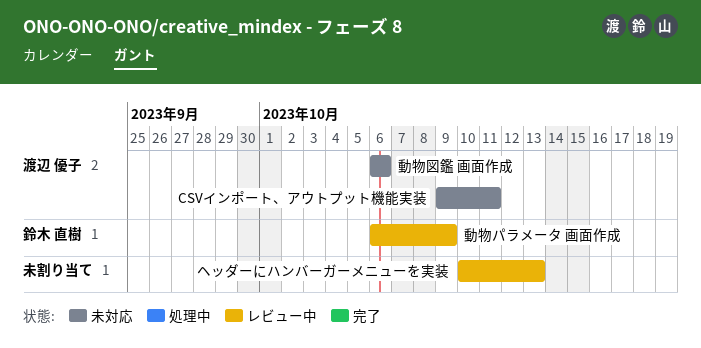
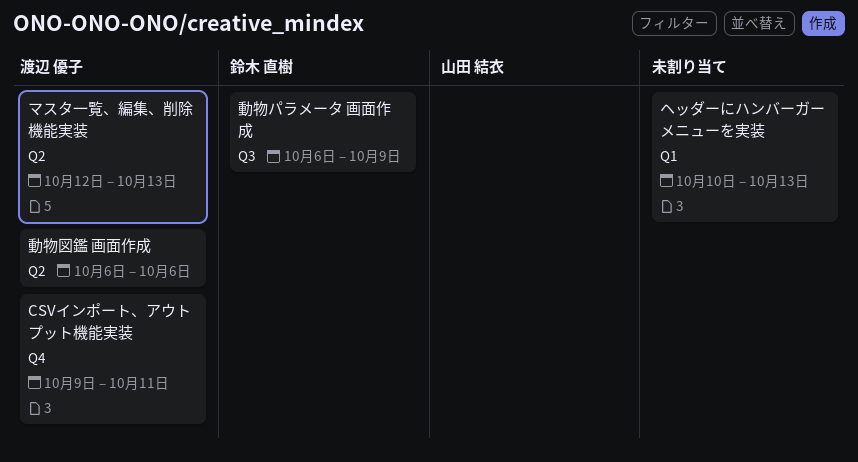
マスタ一覧、編集、削除機能実装: none -> present

